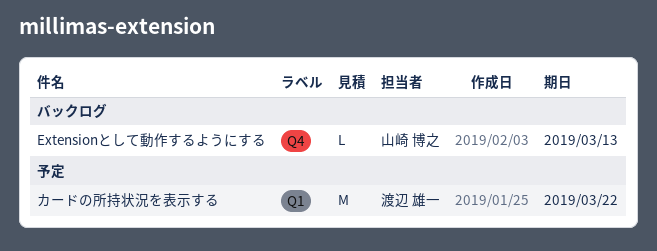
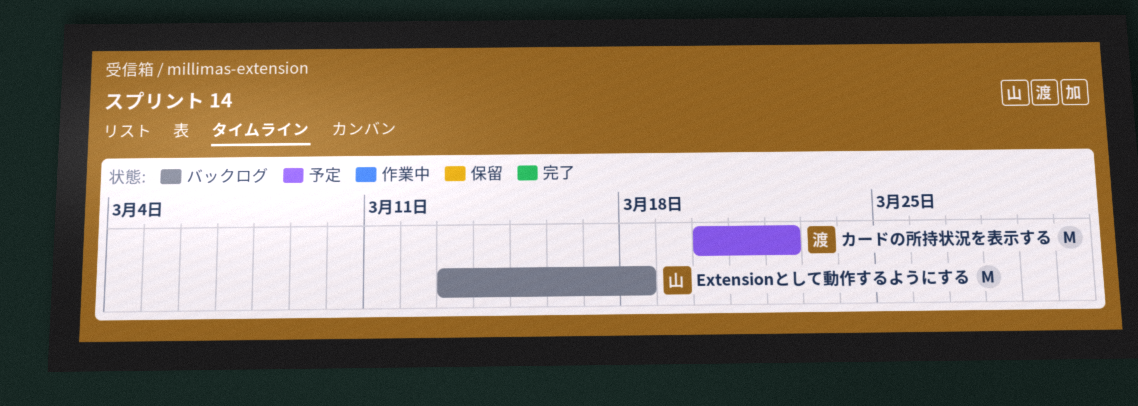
Extensionとして動作するようにする, estimate: L -> M
Extensionとして動作するようにする, due: Mar 13 -> Mar 18

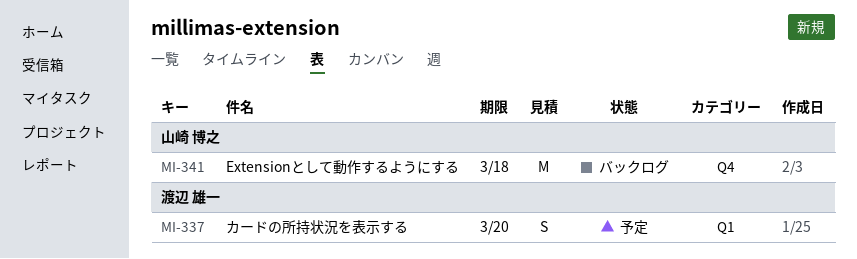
カードの所持状況を表示する, estimate: M -> S
カードの所持状況を表示する, due: Mar 22 -> Mar 20

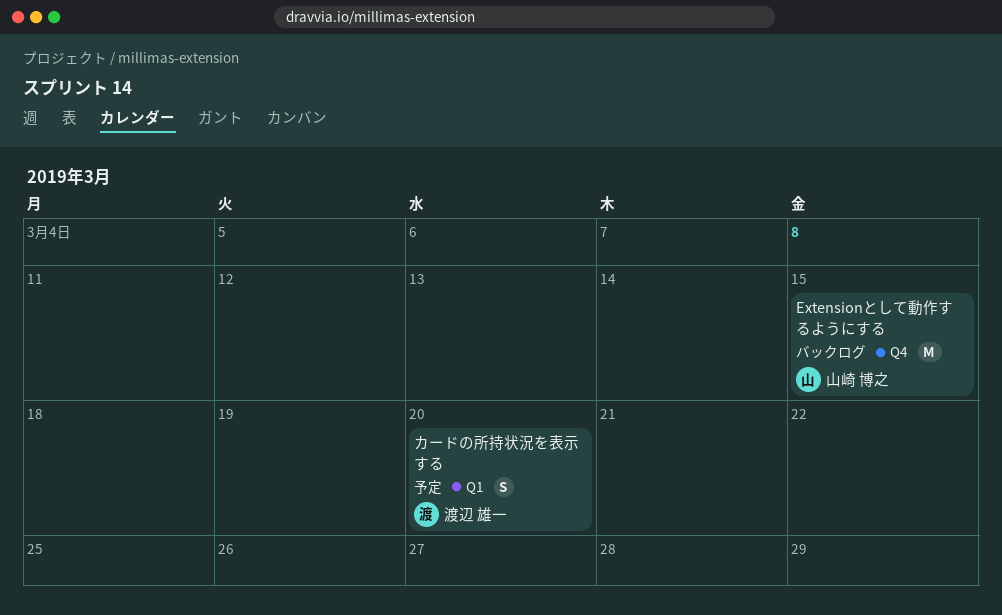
Extensionとして動作するようにする, due: Mar 18 -> Mar 15

